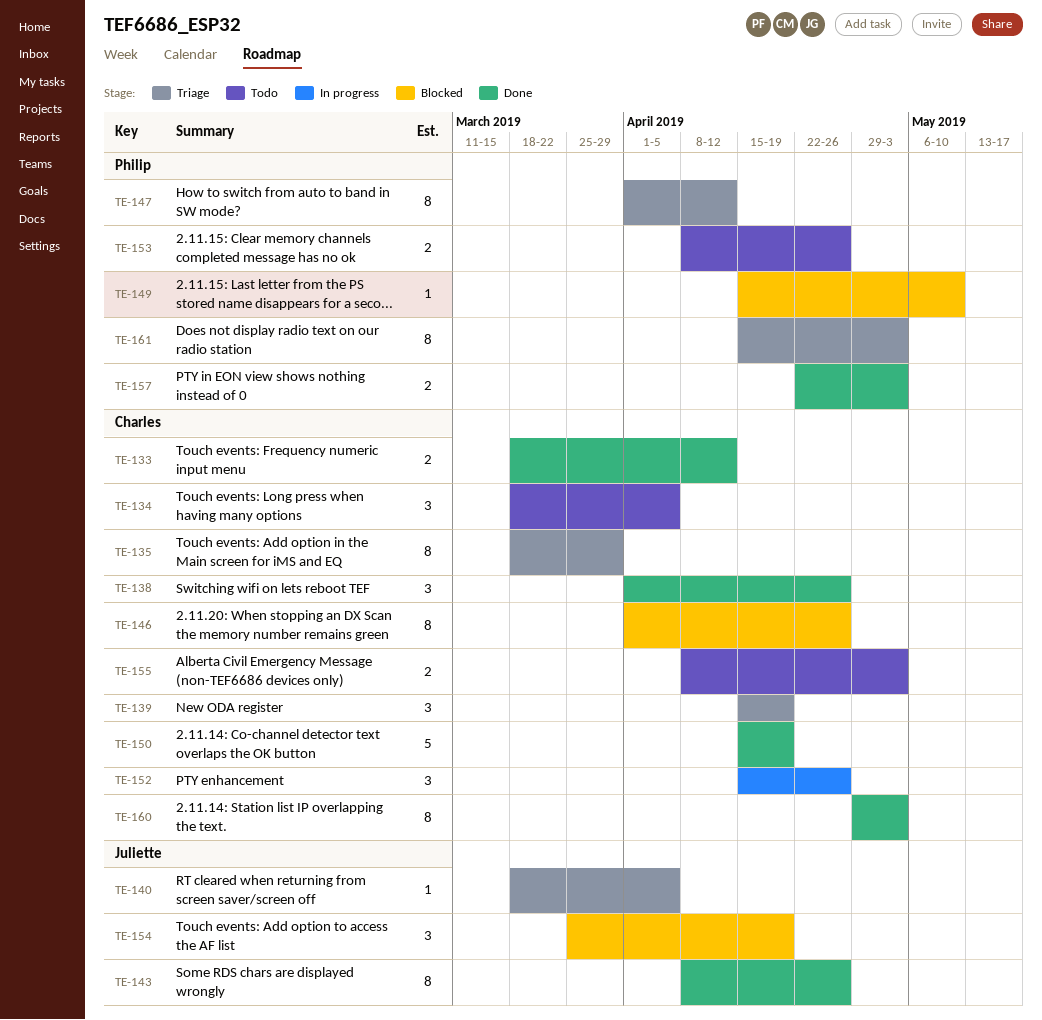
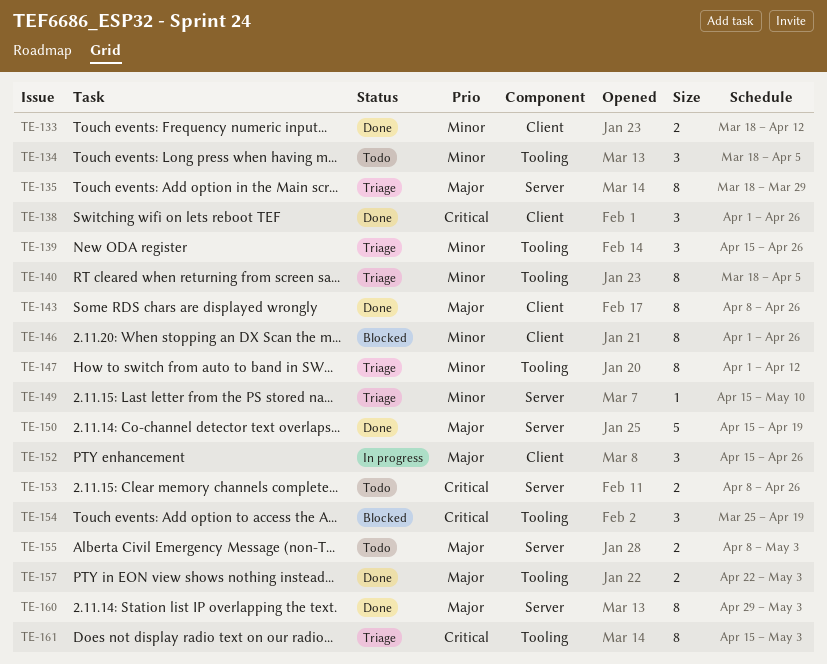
TE-139, due: Apr 19 -> Apr 26
TE-140, estimate: 1 -> 8
TE-149, status: Blocked -> Triage

